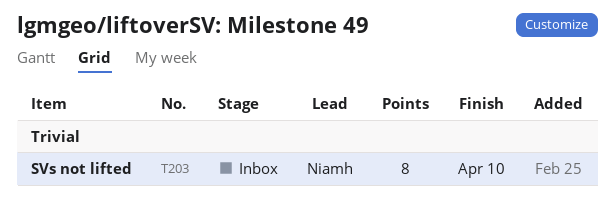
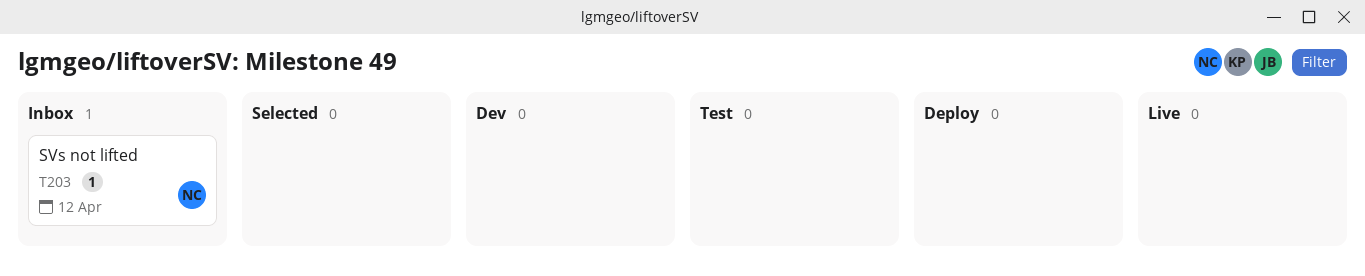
T203, estimate: 8 -> 1
T203, due: Apr 10 -> Apr 12

